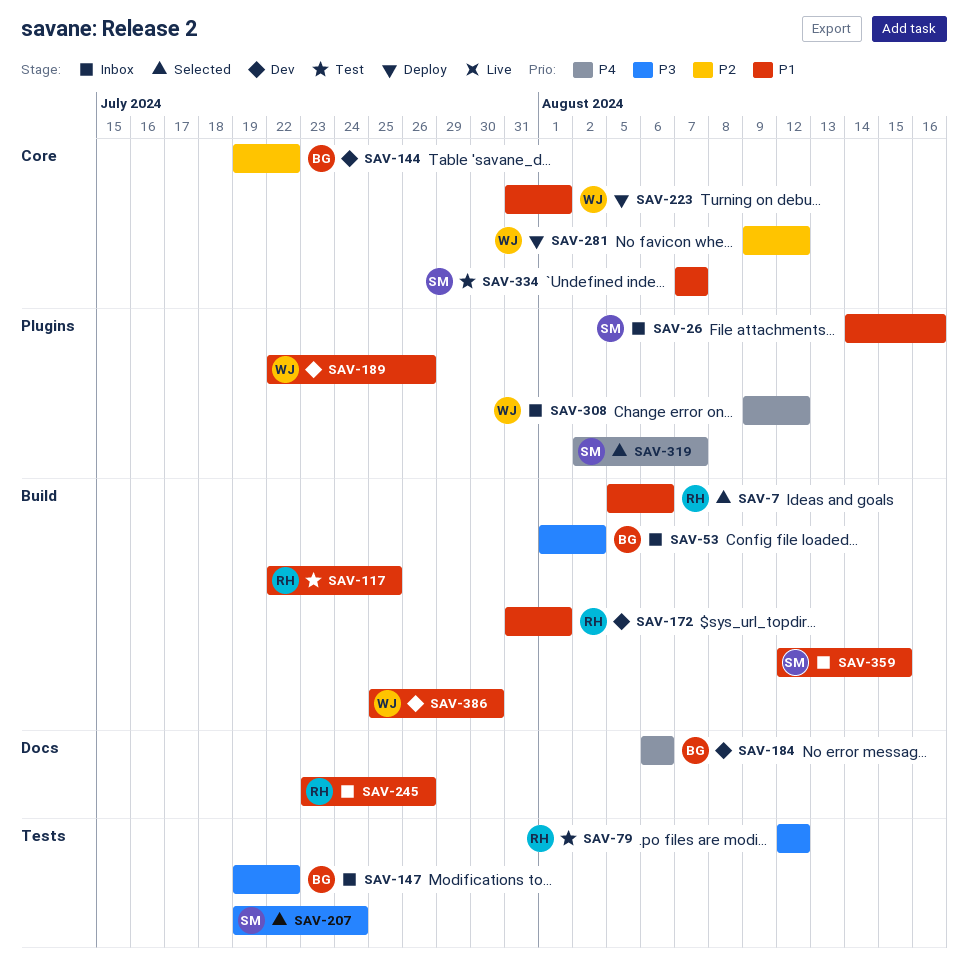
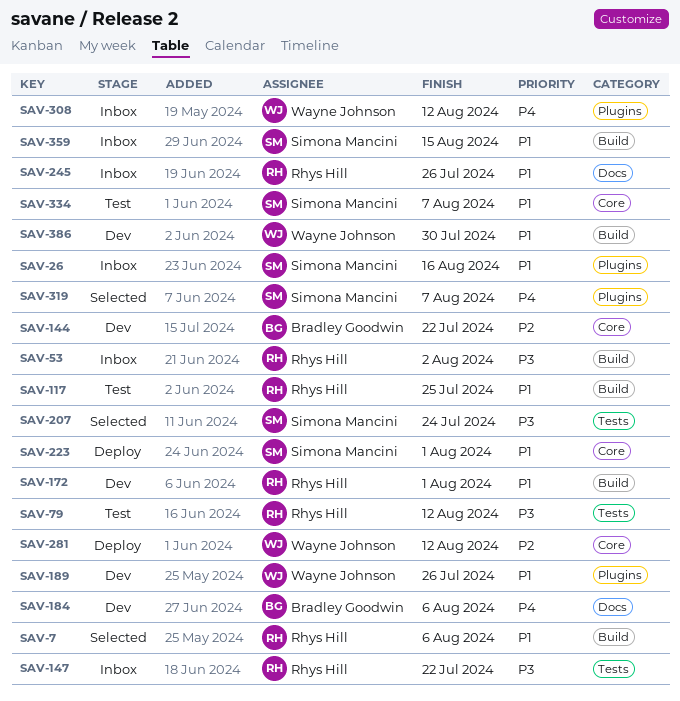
SAV-53, owner: Bradley Goodwin -> Rhys Hill
SAV-147, owner: Bradley Goodwin -> Rhys Hill
SAV-223, owner: Wayne Johnson -> Simona Mancini

